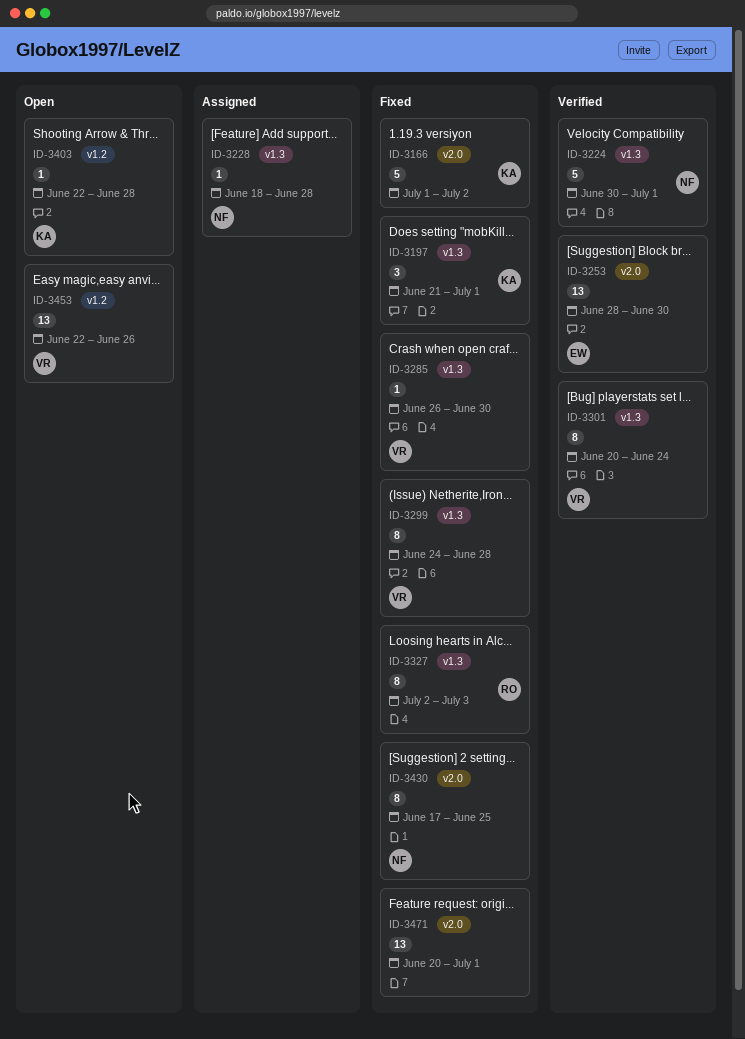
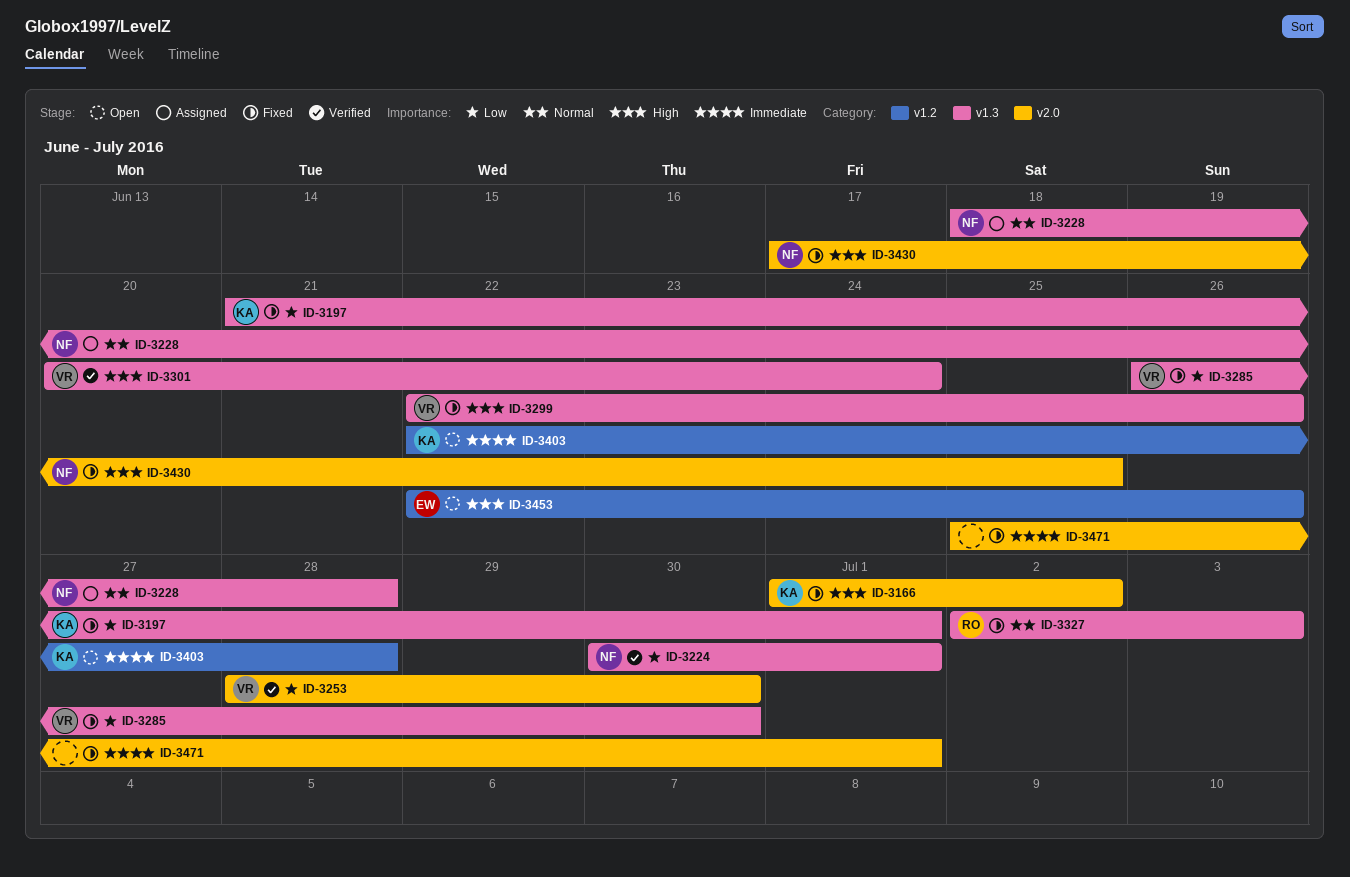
ID-3253, owner: EW -> VR
ID-3299, start: Jun 24 -> Jun 22
ID-3299, due: Jun 28 -> Jun 26
ID-3453, owner: VR -> EW
ID-3471, start: Jun 20 -> Jun 25

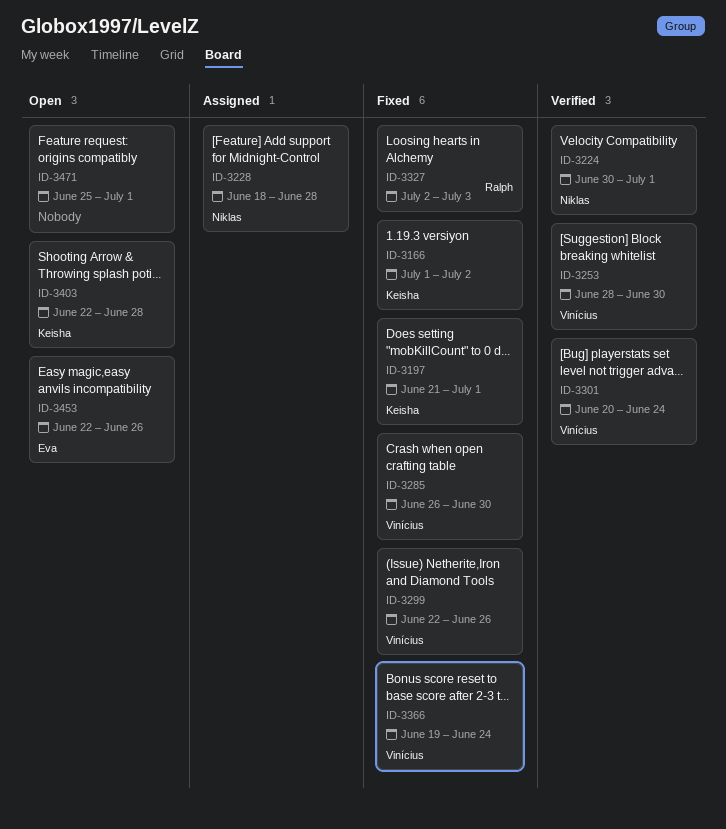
ID-3366: none -> present
ID-3430: present -> none
ID-3471, status: Fixed -> Open

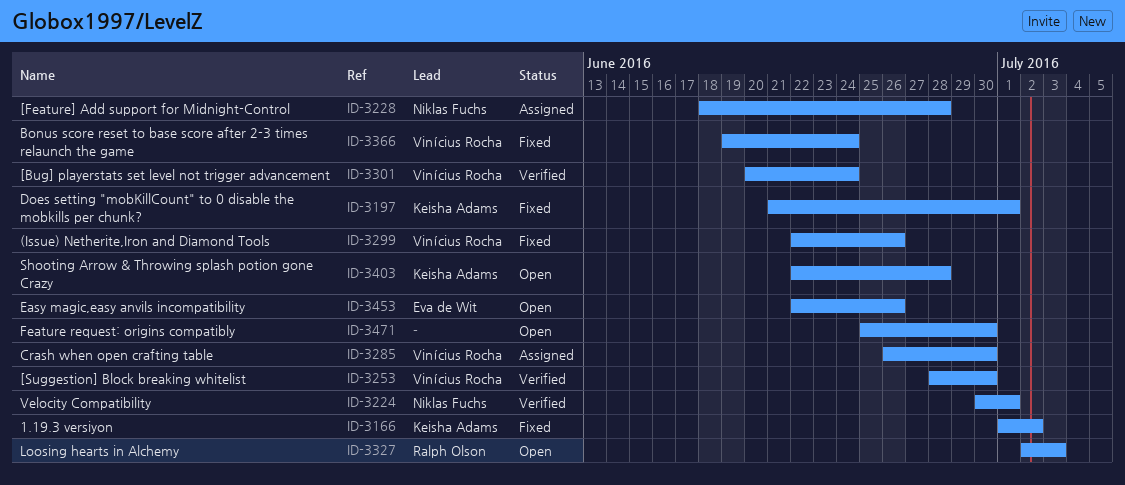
ID-3285, status: Fixed -> Assigned
ID-3327, status: Fixed -> Open
ID-3471, due: Jul 1 -> Jun 30

